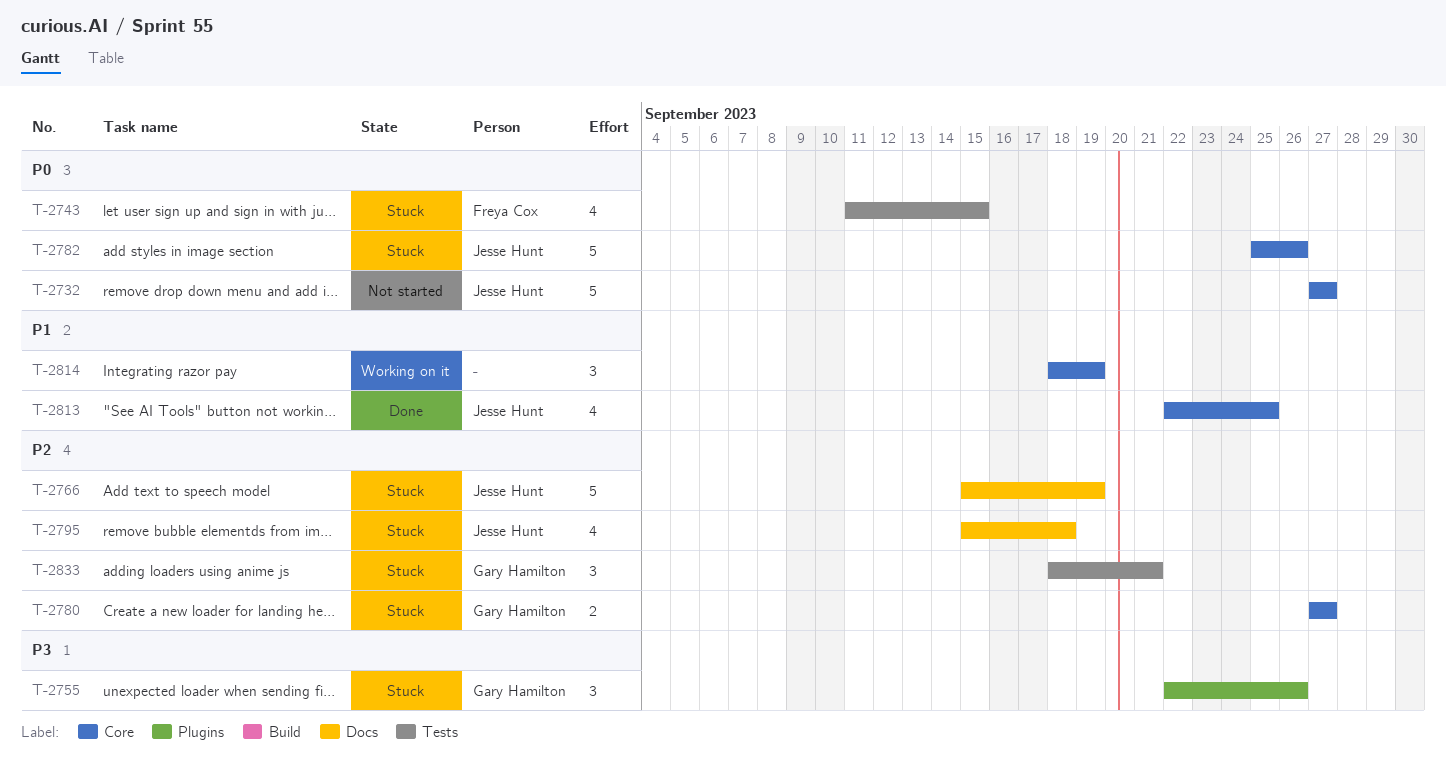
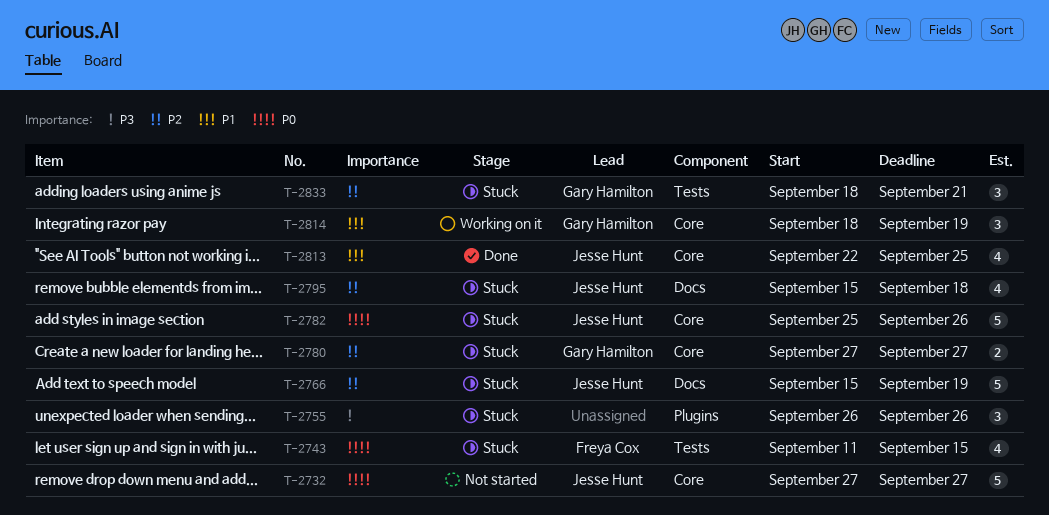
T-2755, owner: Gary Hamilton -> none
T-2755, start: Sep 22 -> Sep 26
T-2814, owner: none -> Gary Hamilton

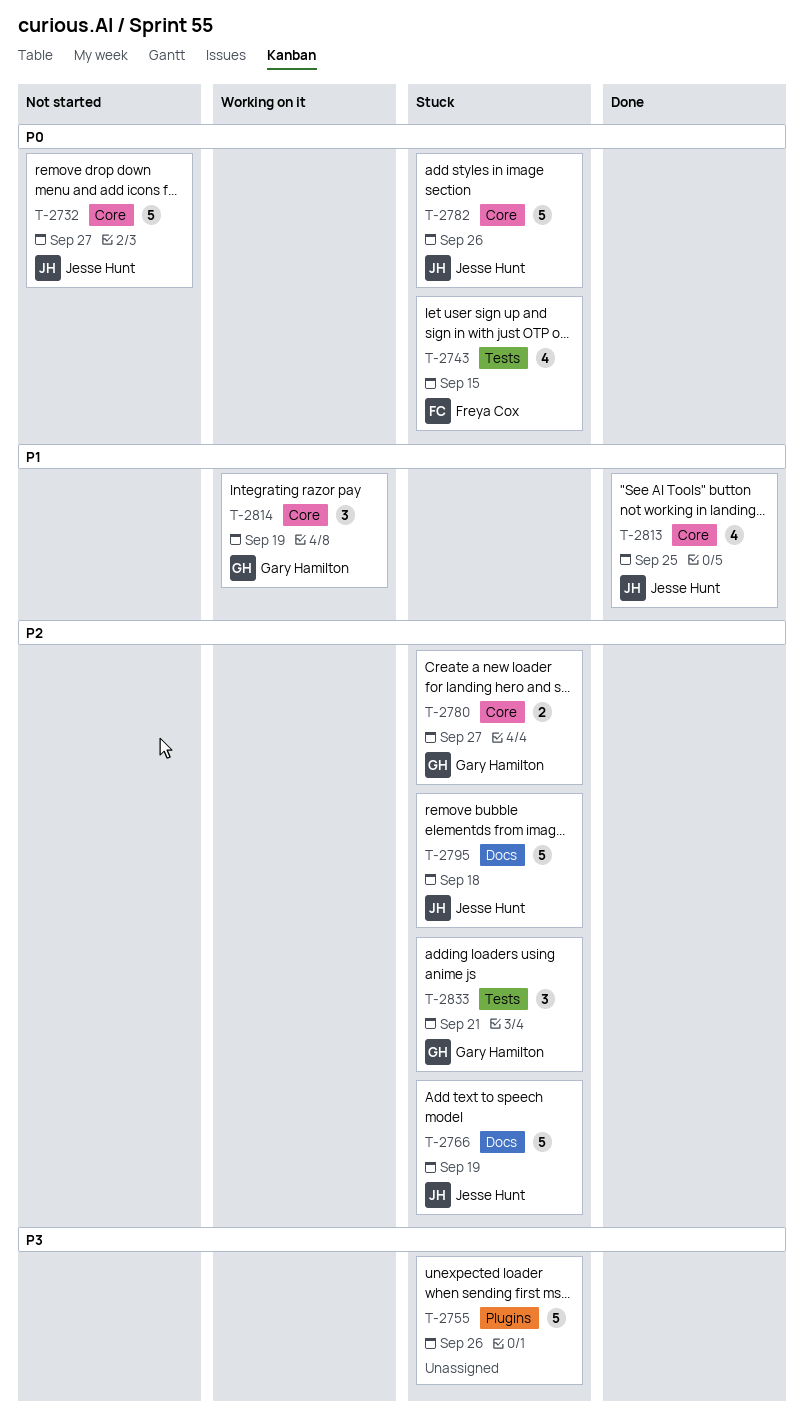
T-2755, estimate: 3 -> 5
T-2795, estimate: 4 -> 5

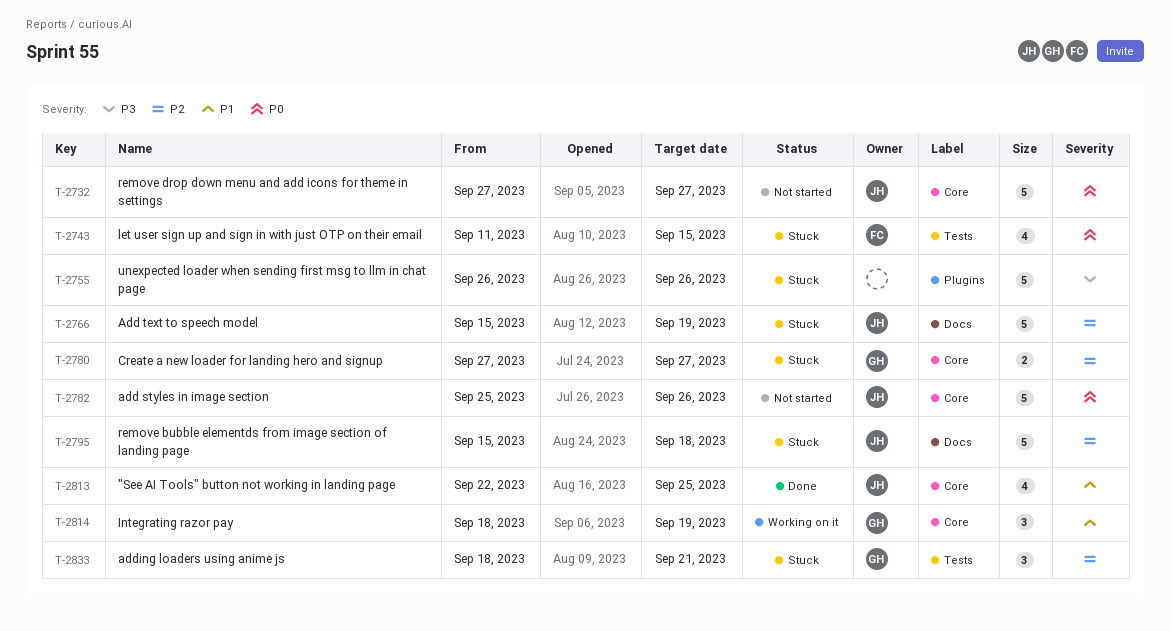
T-2782, status: Stuck -> Not started

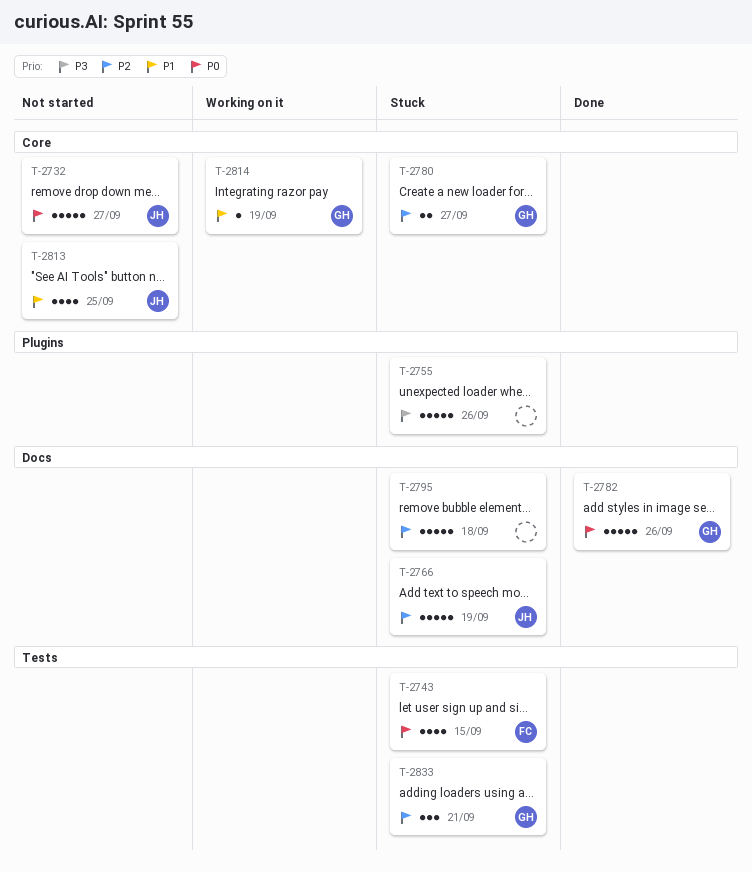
T-2782, status: Not started -> Done
T-2782, owner: JH -> GH
T-2782, label: Core -> Docs
T-2795, owner: JH -> none
T-2813, status: Done -> Not started
T-2814, estimate: 3 -> 1

